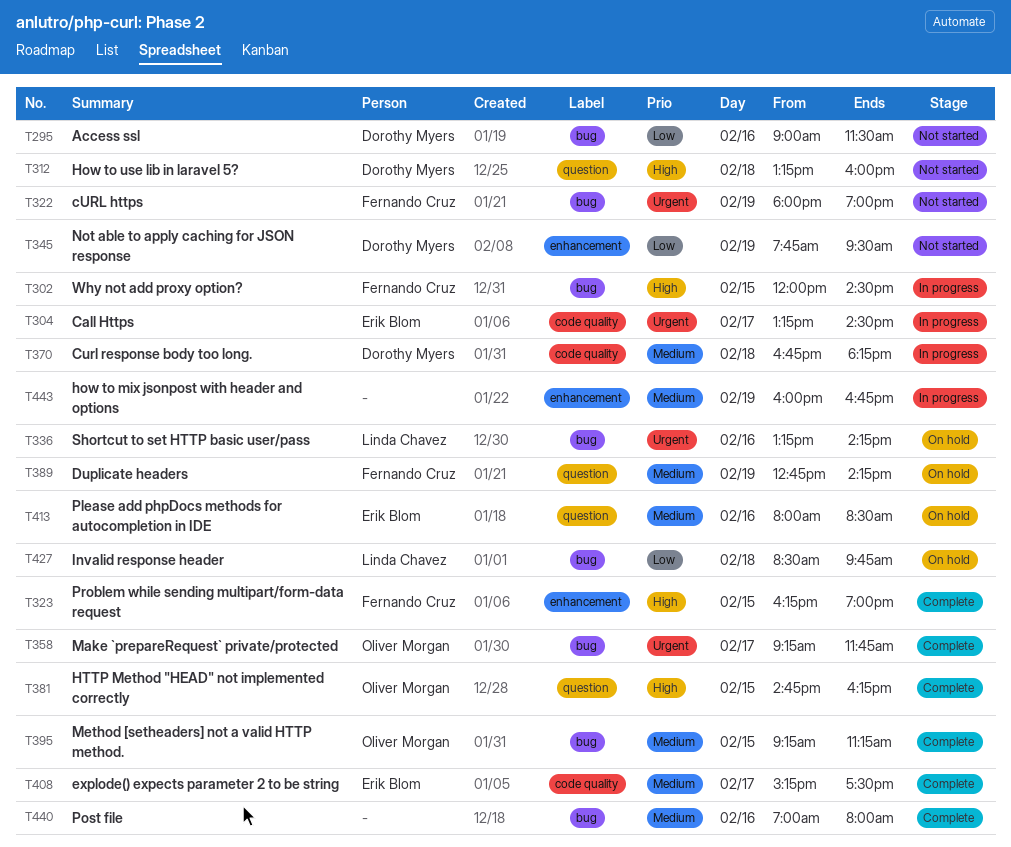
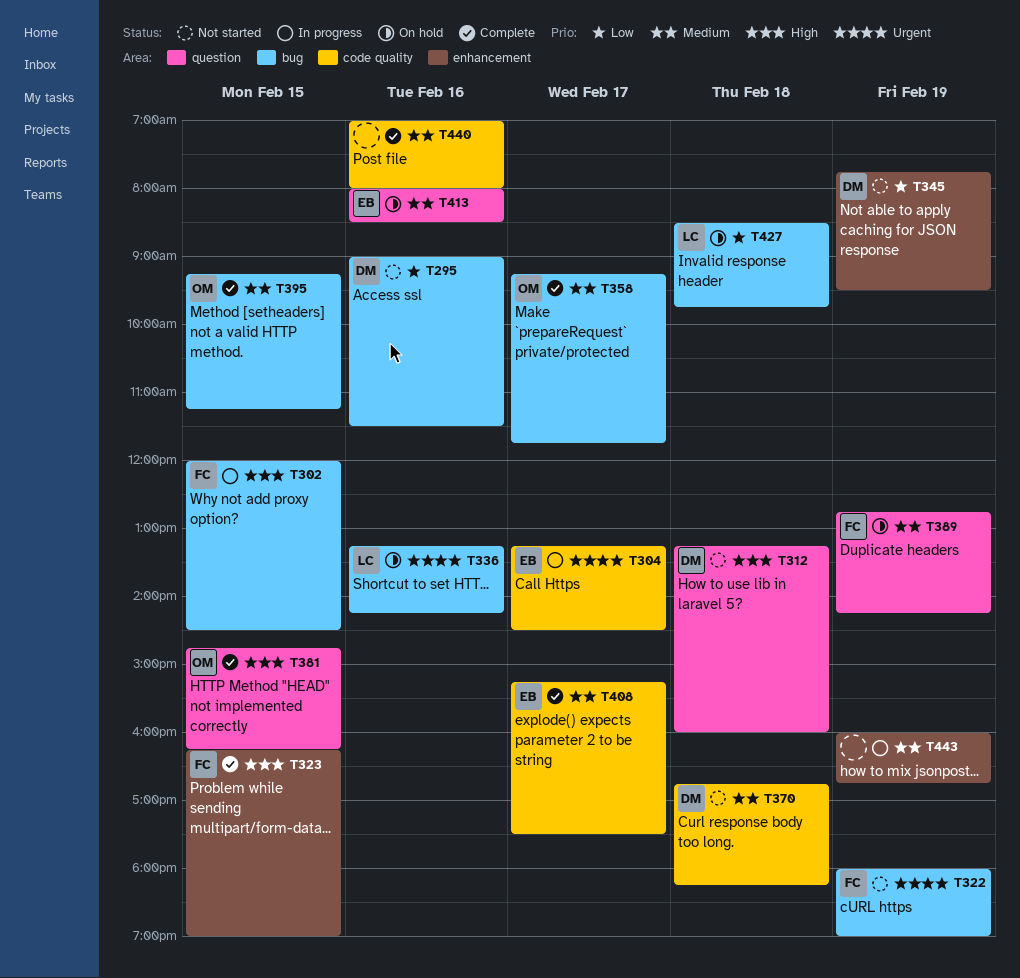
T358, priority: Urgent -> Medium
T370, status: In progress -> Not started
T440, label: bug -> code quality

